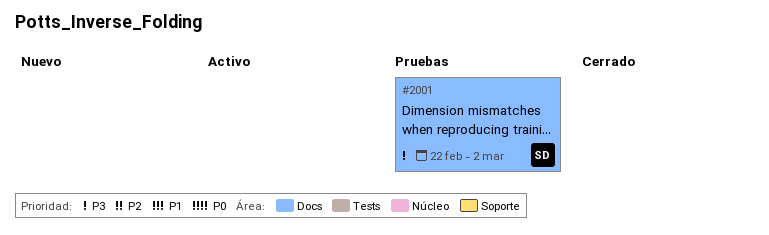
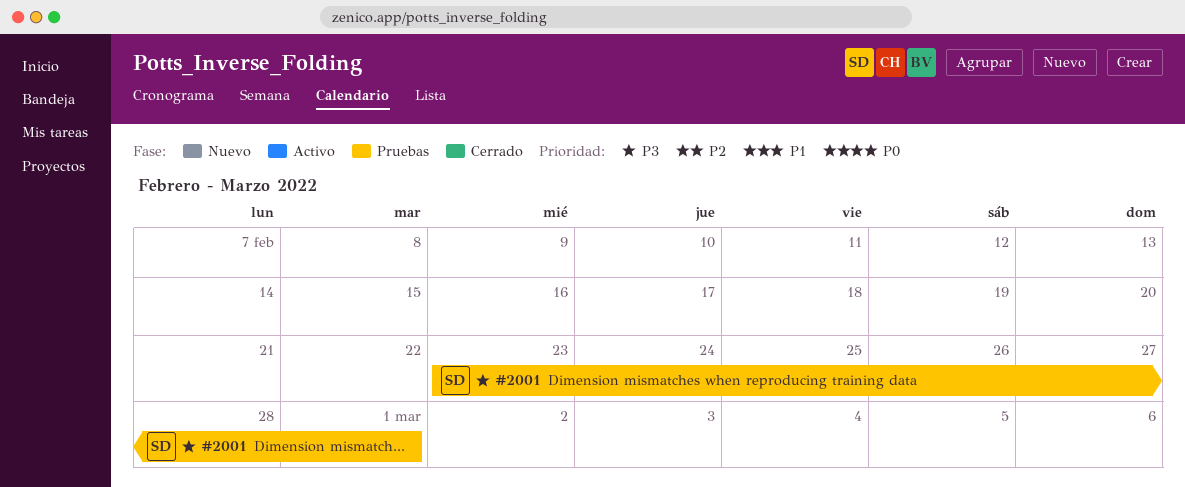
#2001, start: Feb 22 -> Feb 23
#2001, due: Mar 2 -> Mar 1

